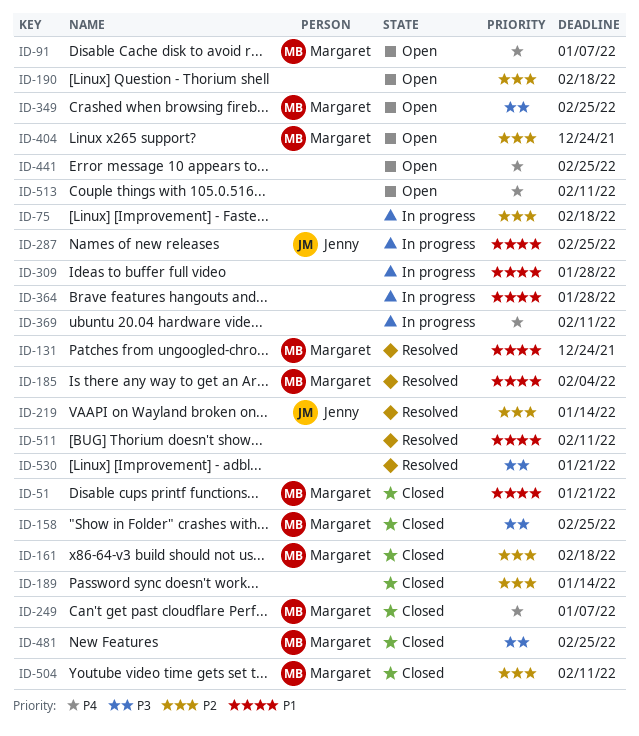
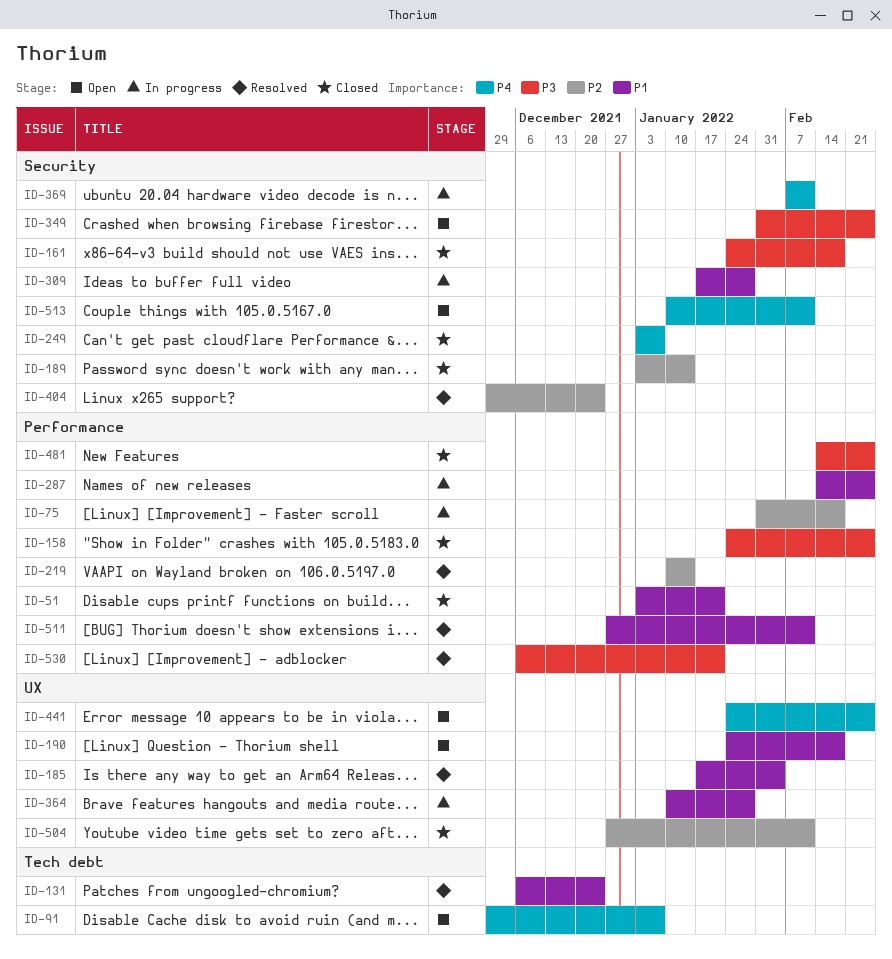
ID-161, priority: P2 -> P3
ID-190, priority: P2 -> P1
ID-404, status: Open -> Resolved

